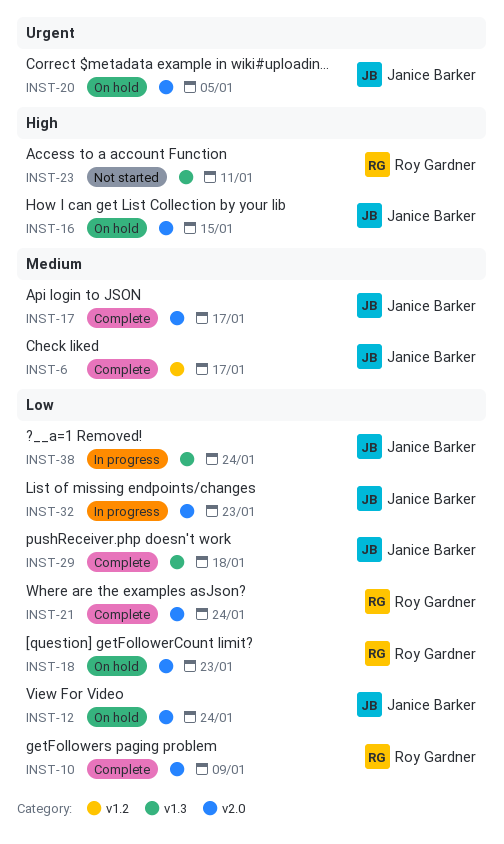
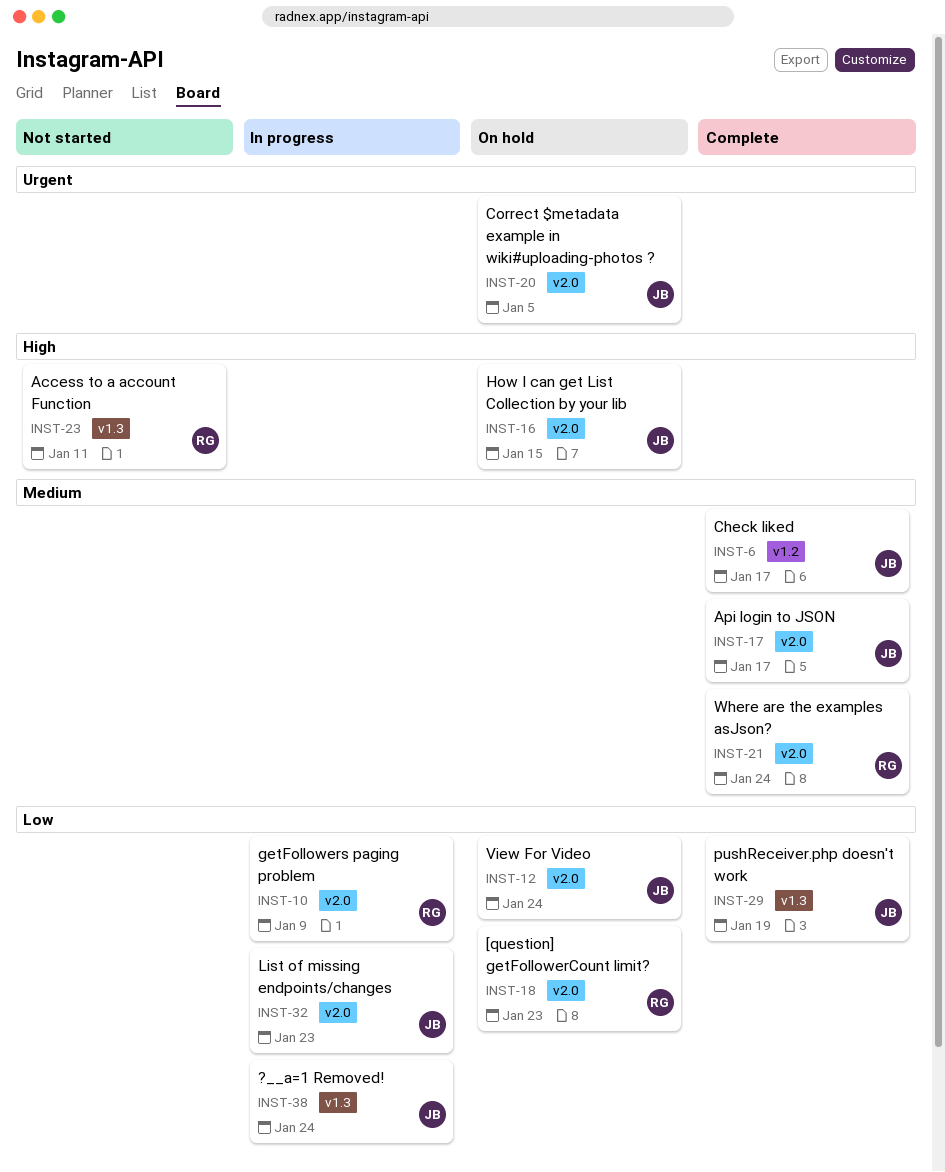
INST-10, status: Complete -> In progress
INST-21, priority: Low -> Medium
INST-29, due: Jan 18 -> Jan 19

